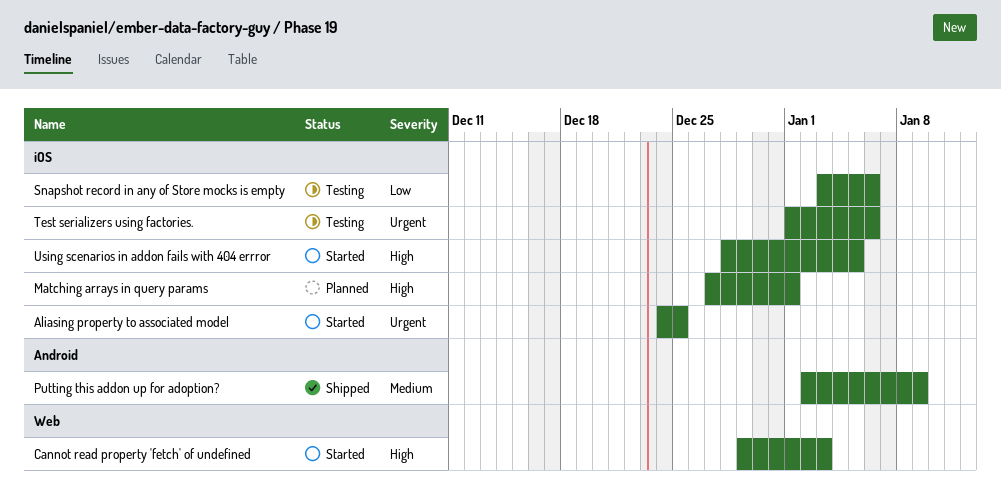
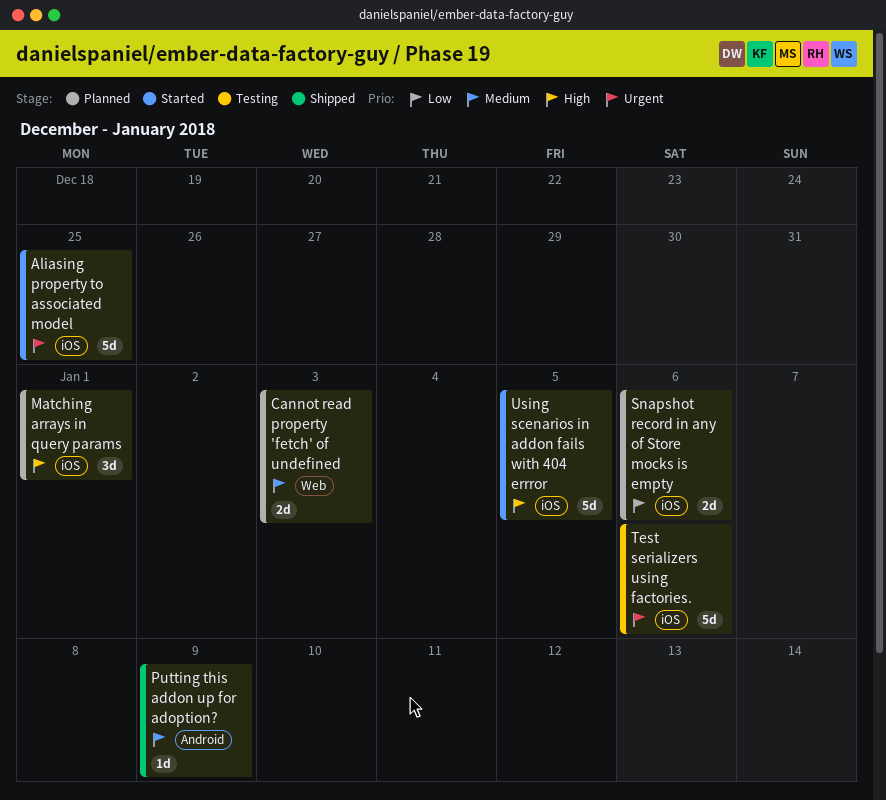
Cannot read property 'fetch' of undefined, status: Started -> Planned
Cannot read property 'fetch' of undefined, priority: High -> Medium
Snapshot record in any of Store mocks is empty, status: Testing -> Planned

